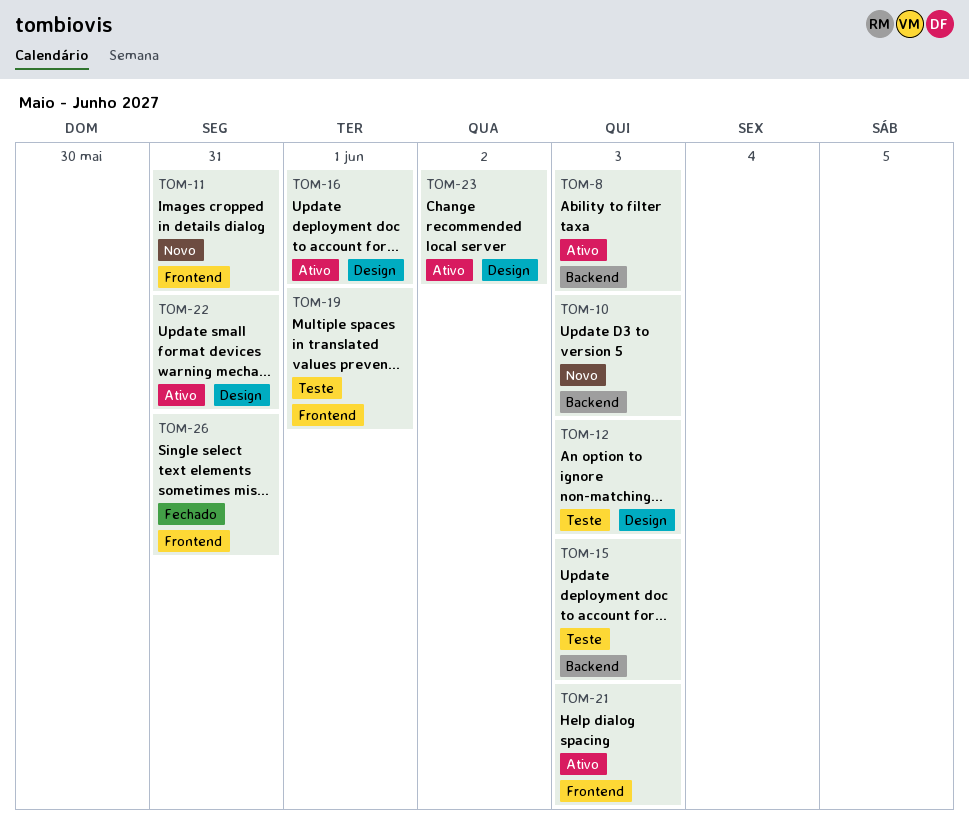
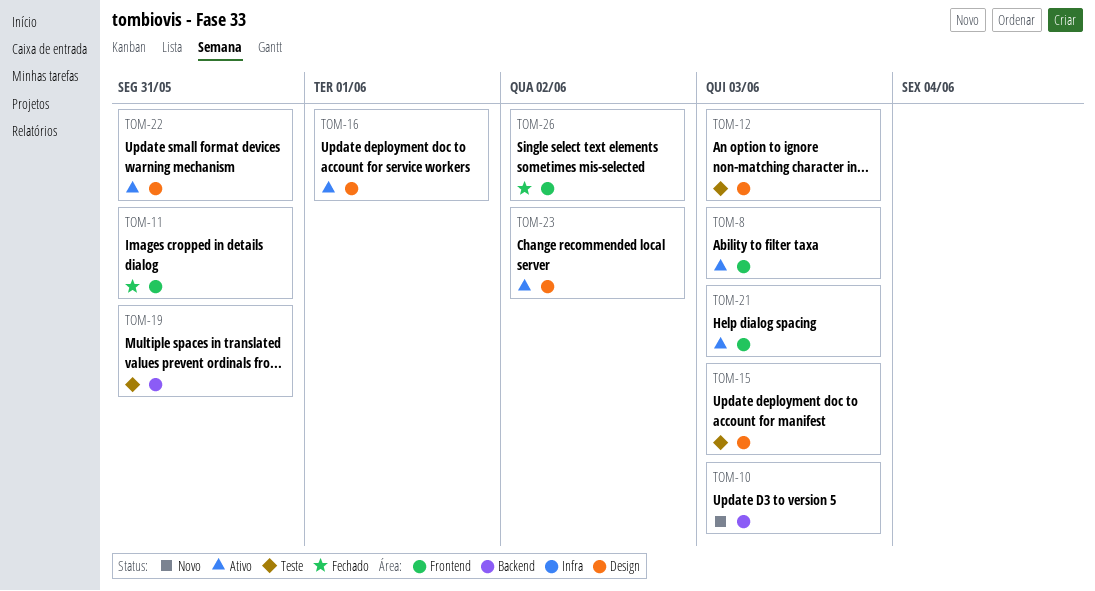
TOM-8, label: Backend -> Frontend
TOM-11, status: Novo -> Fechado
TOM-15, label: Backend -> Design
TOM-19, label: Frontend -> Backend
TOM-19, due: Jun 1 -> May 31
TOM-26, due: May 31 -> Jun 2

